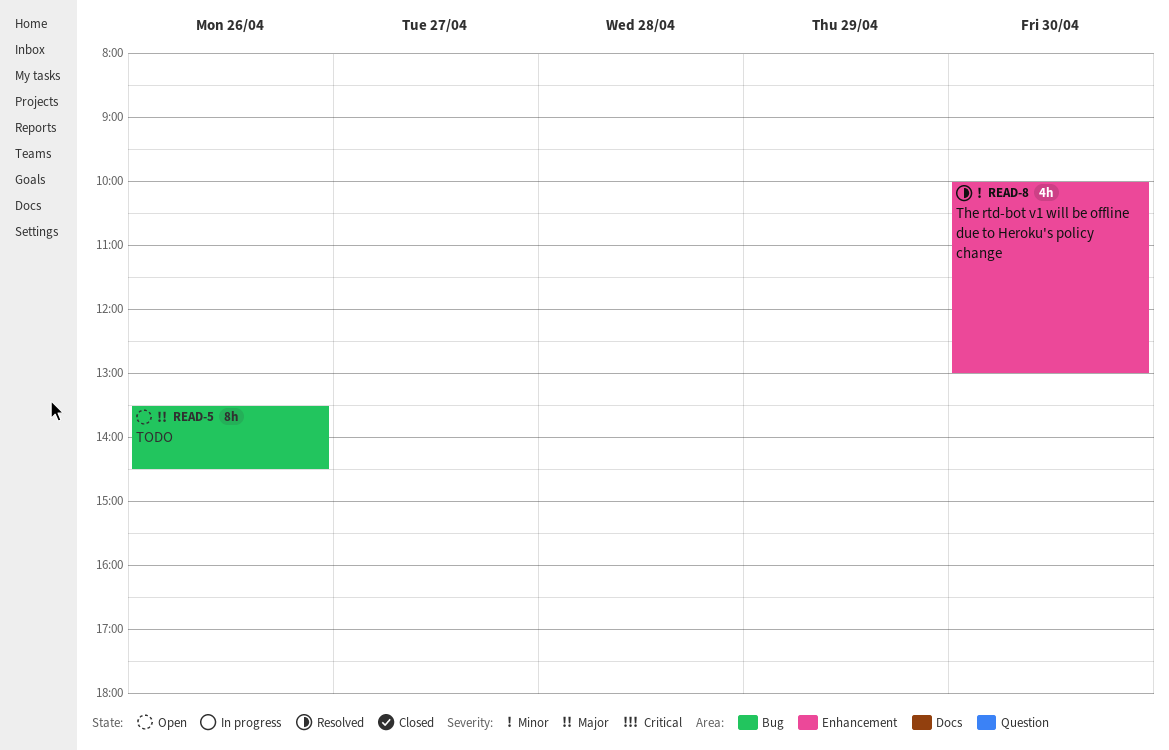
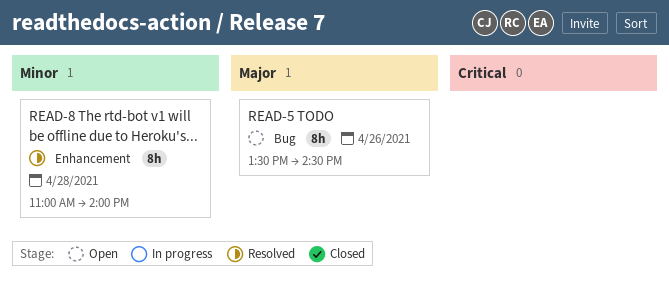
READ-8, estimate: 4h -> 8h
READ-8, day: Apr 30 -> Apr 28
READ-8, begins: 10:00 -> 11:00
READ-8, ends: 13:00 -> 14:00

